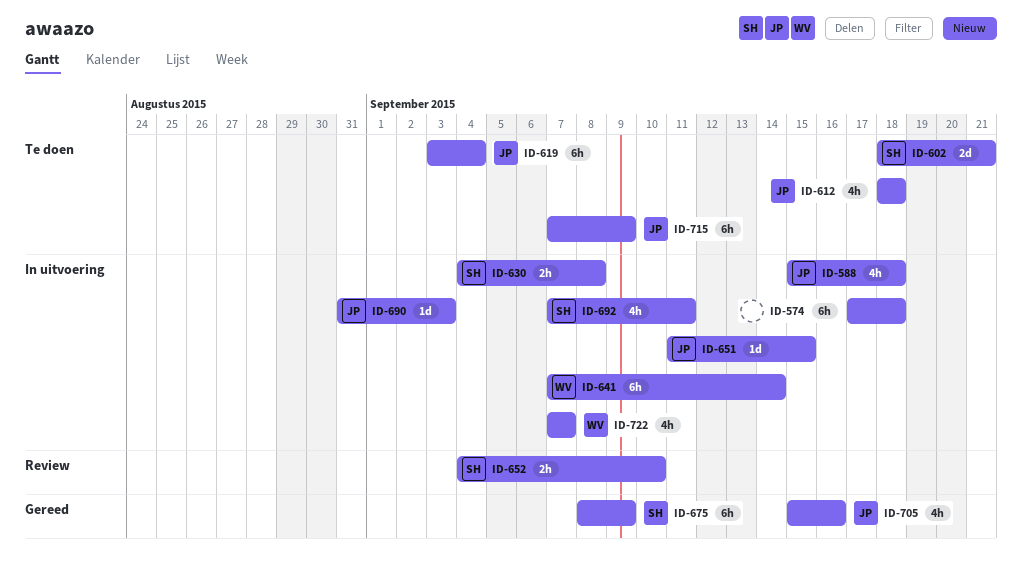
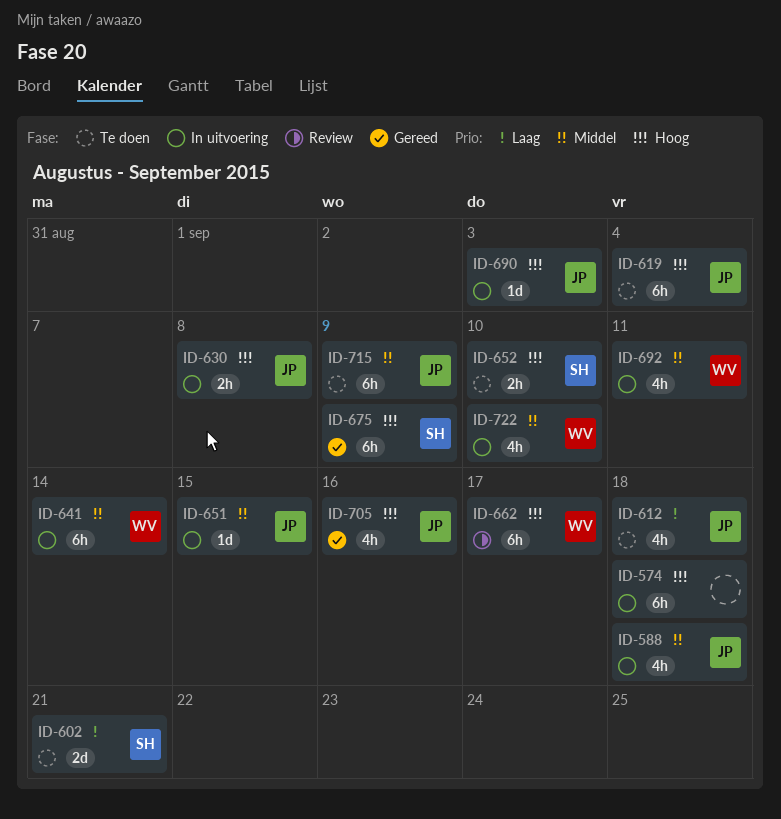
ID-630, owner: SH -> JP
ID-652, status: Review -> Te doen
ID-662: none -> present
ID-692, owner: SH -> WV
ID-722, due: Sep 7 -> Sep 10

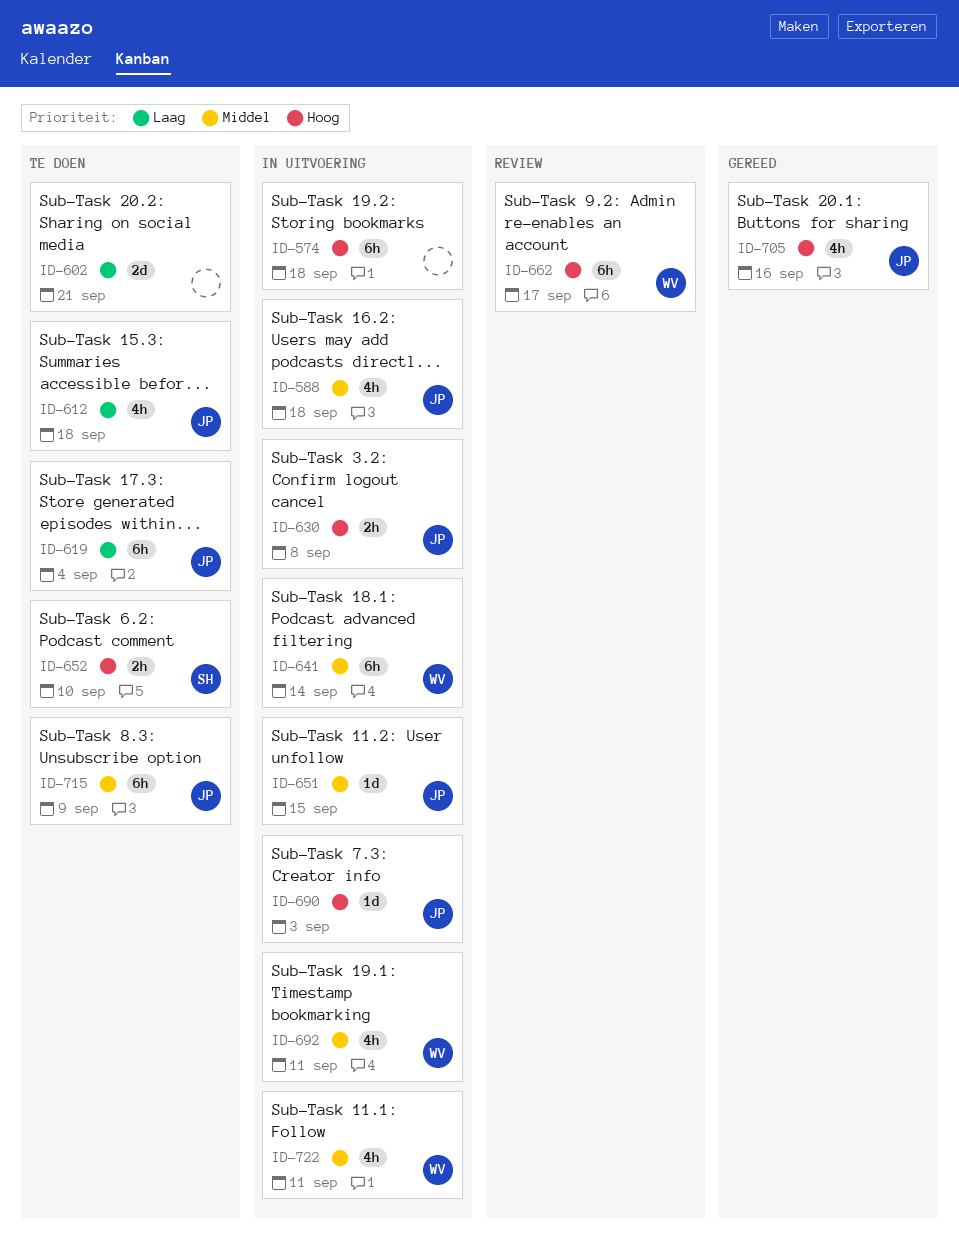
ID-602, owner: SH -> none
ID-619, priority: Hoog -> Laag
ID-675: present -> none
ID-722, due: Sep 10 -> Sep 11

